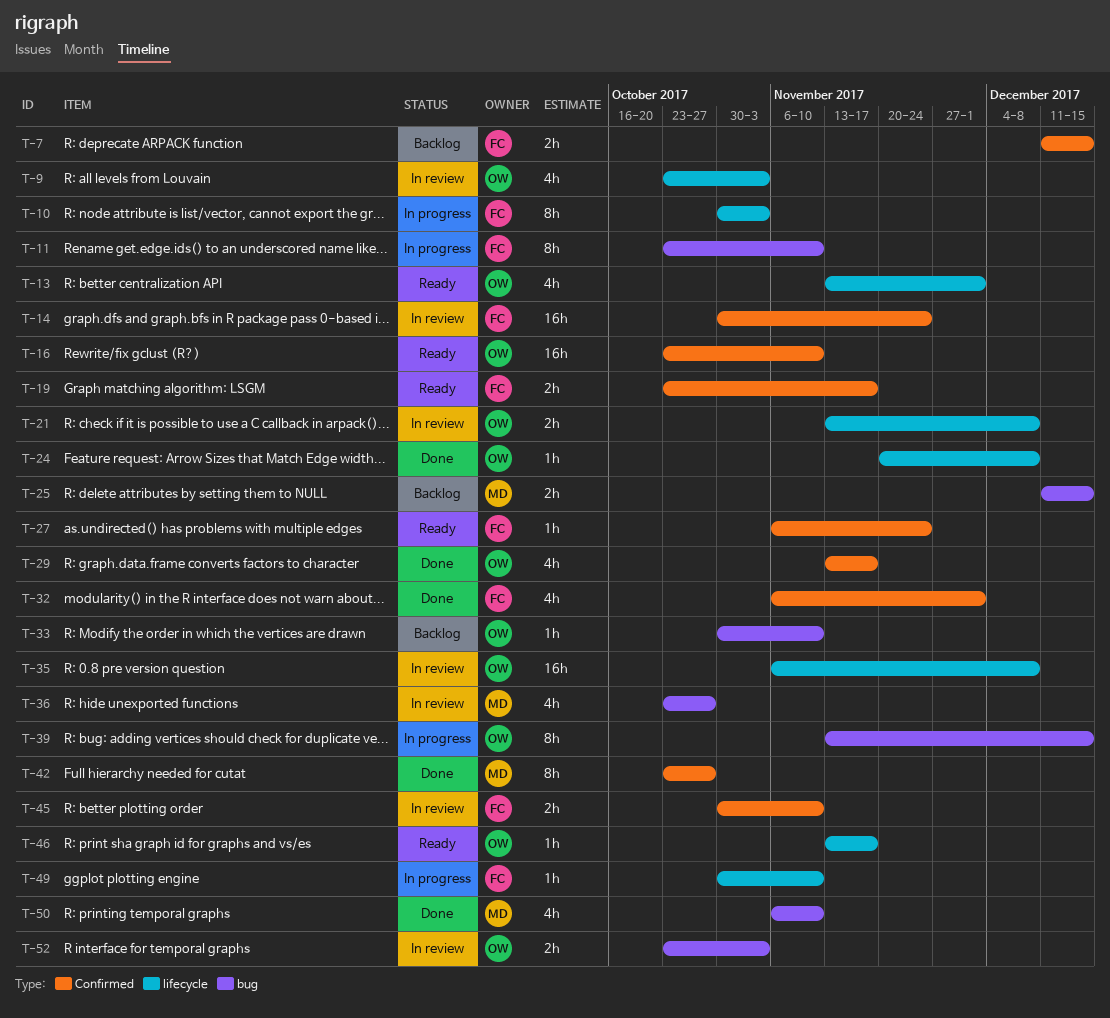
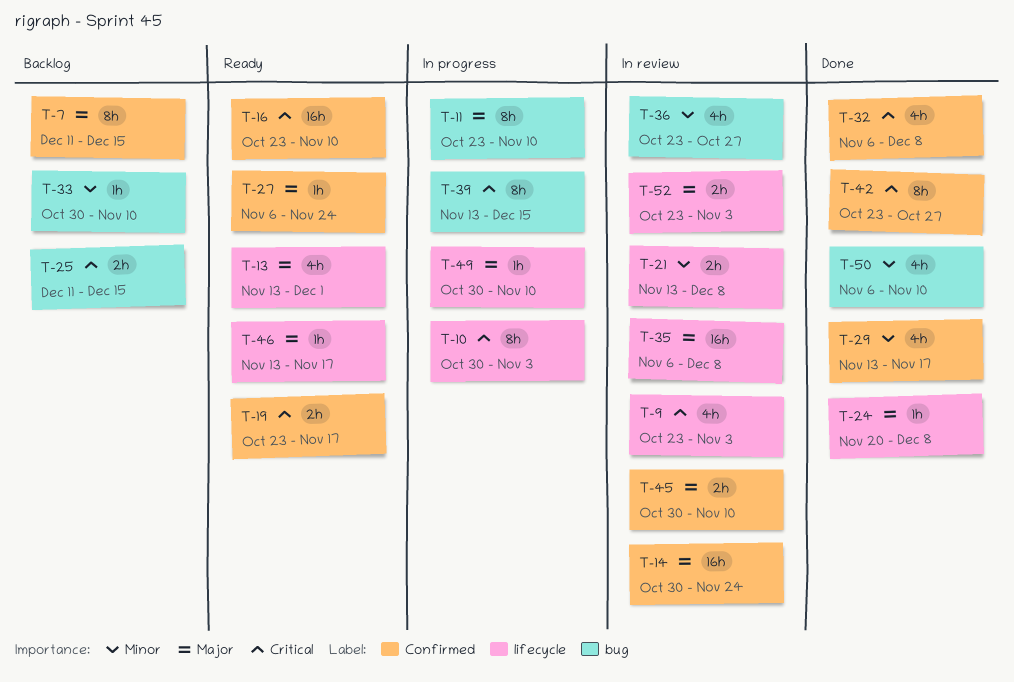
T-7, estimate: 2h -> 8h
T-32, due: Dec 1 -> Dec 8
T-52, label: bug -> lifecycle

